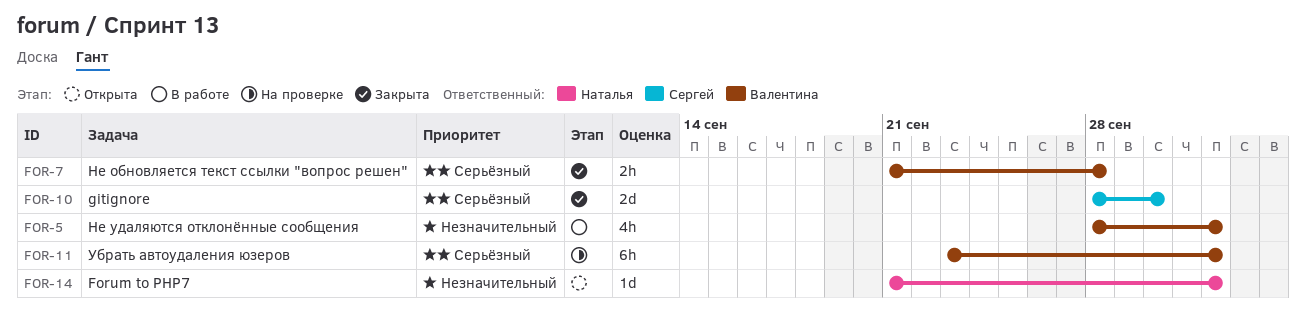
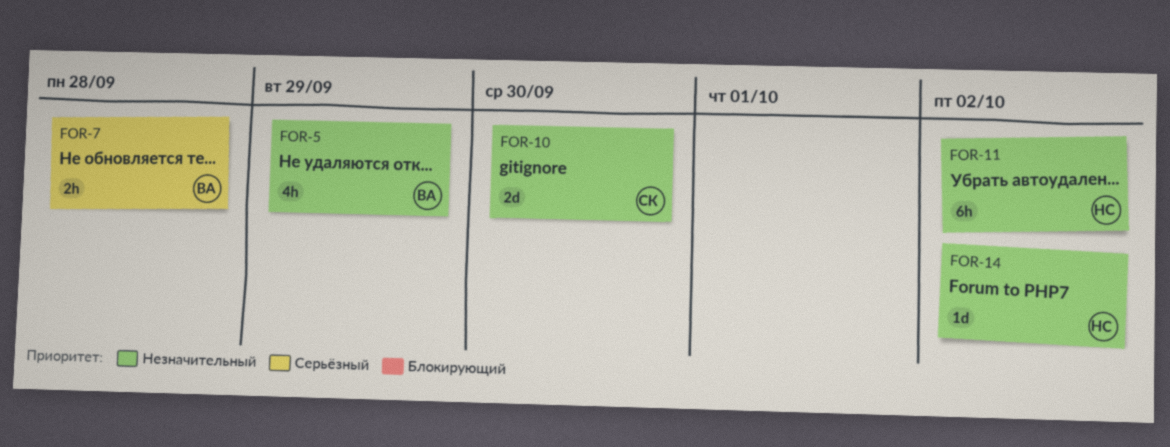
FOR-5, due: Oct 2 -> Sep 29
FOR-10, priority: Серьёзный -> Незначительный
FOR-11, owner: Валентина -> Наталья
FOR-11, priority: Серьёзный -> Незначительный

